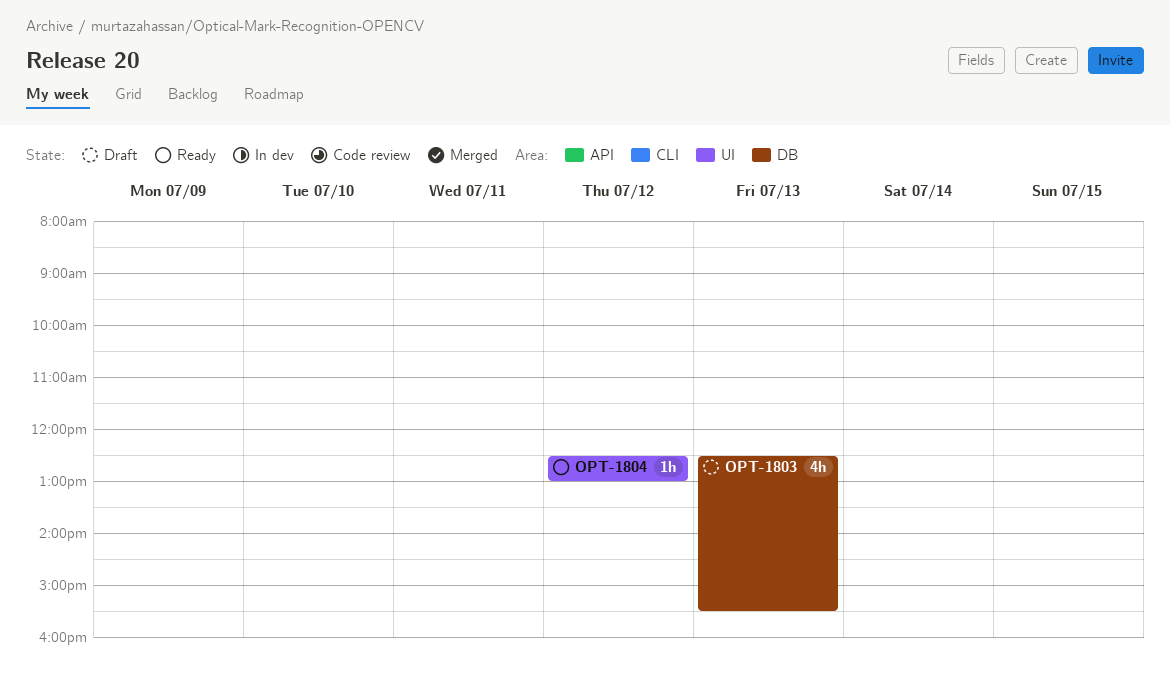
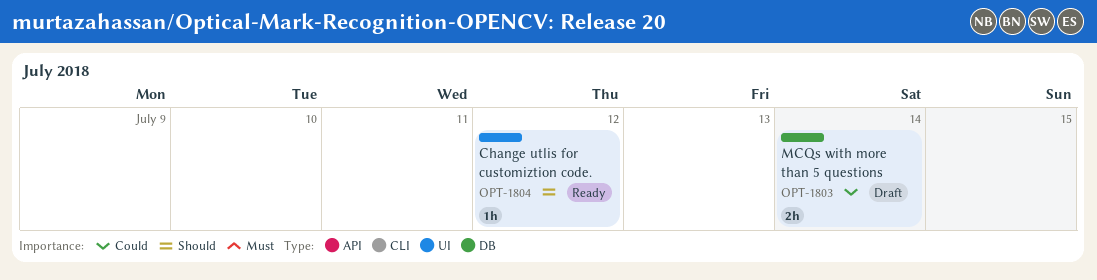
OPT-1803, estimate: 4h -> 2h
OPT-1803, day: Jul 13 -> Jul 14

